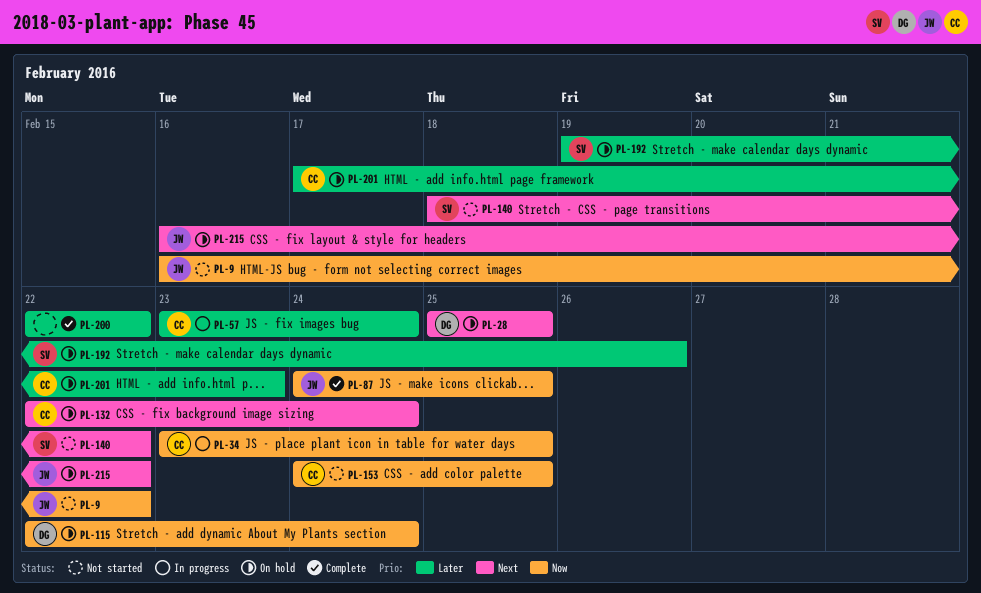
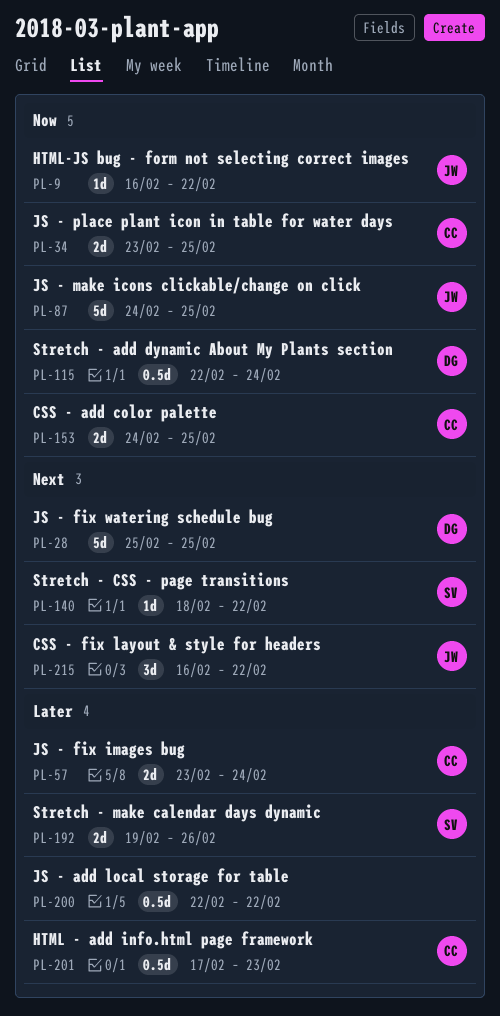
PL-132: present -> none

